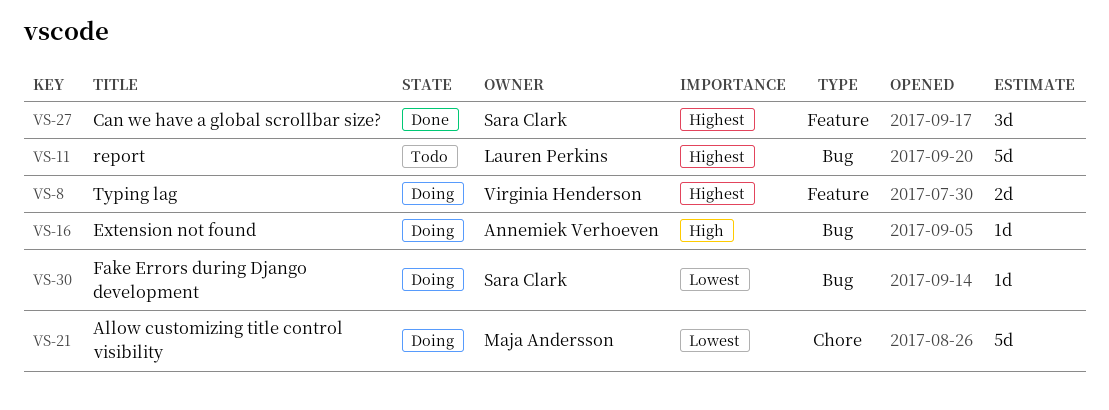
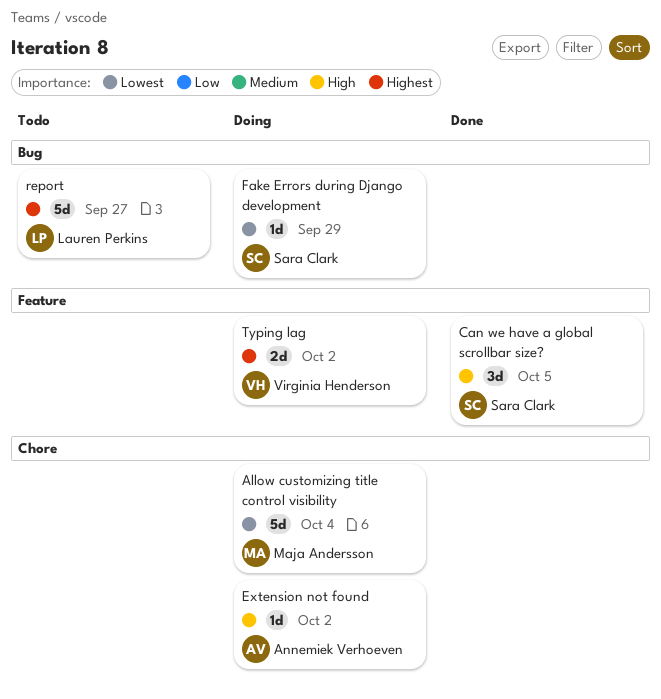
Can we have a global scrollbar size?, priority: Highest -> High
Extension not found, label: Bug -> Chore

